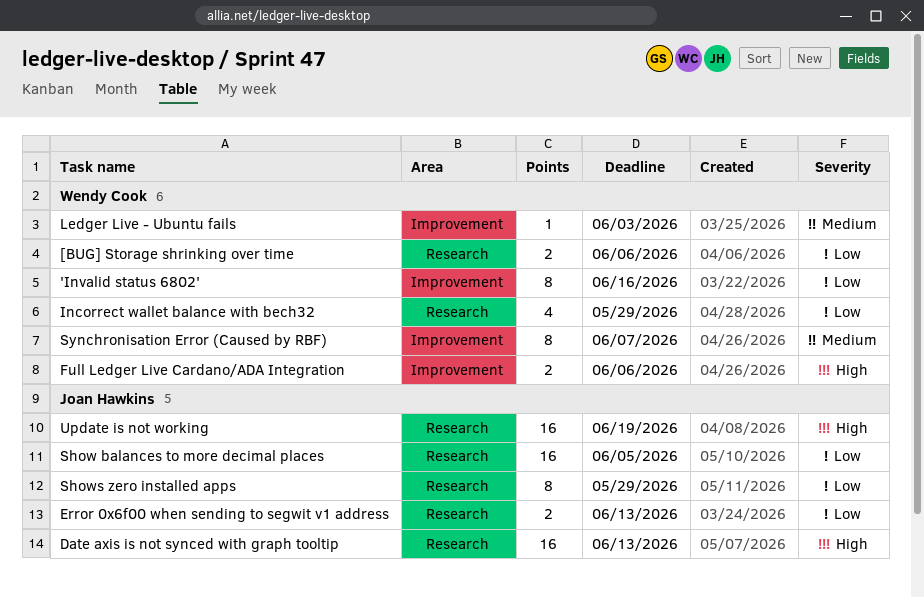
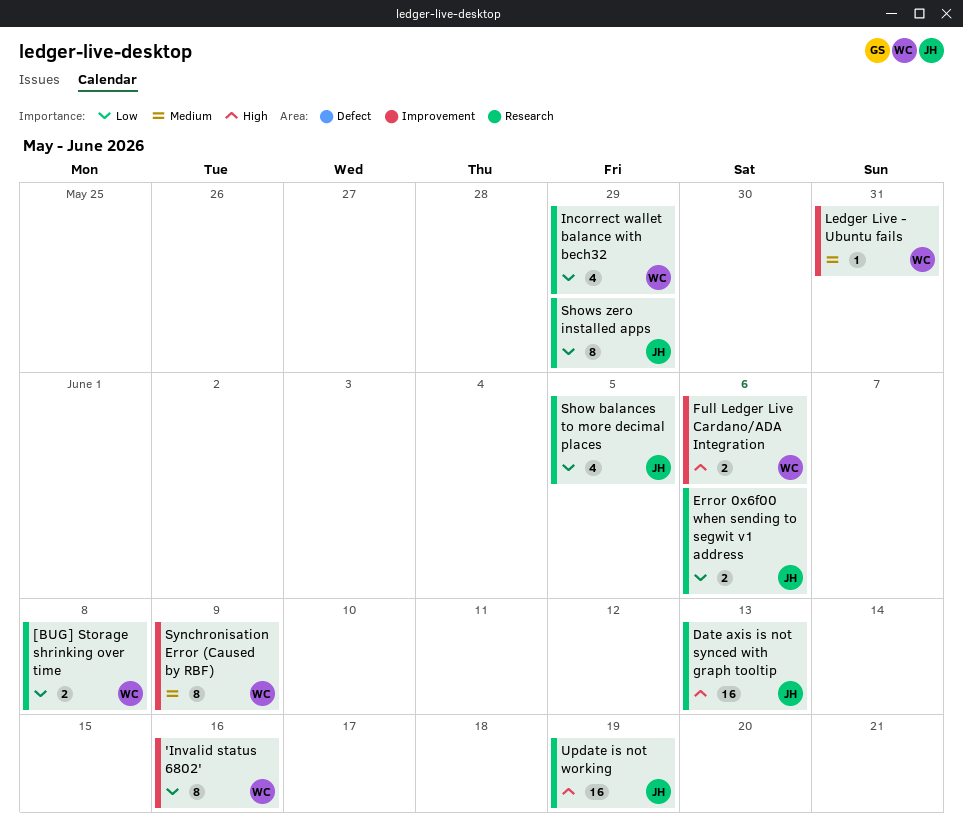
[BUG] Storage shrinking over time, due: Jun 6 -> Jun 8
Error 0x6f00 when sending to segwit v1 address, due: Jun 13 -> Jun 6
Ledger Live - Ubuntu fails, due: Jun 3 -> May 31
Show balances to more decimal places, estimate: 16 -> 4
Synchronisation Error (Caused by RBF), due: Jun 7 -> Jun 9

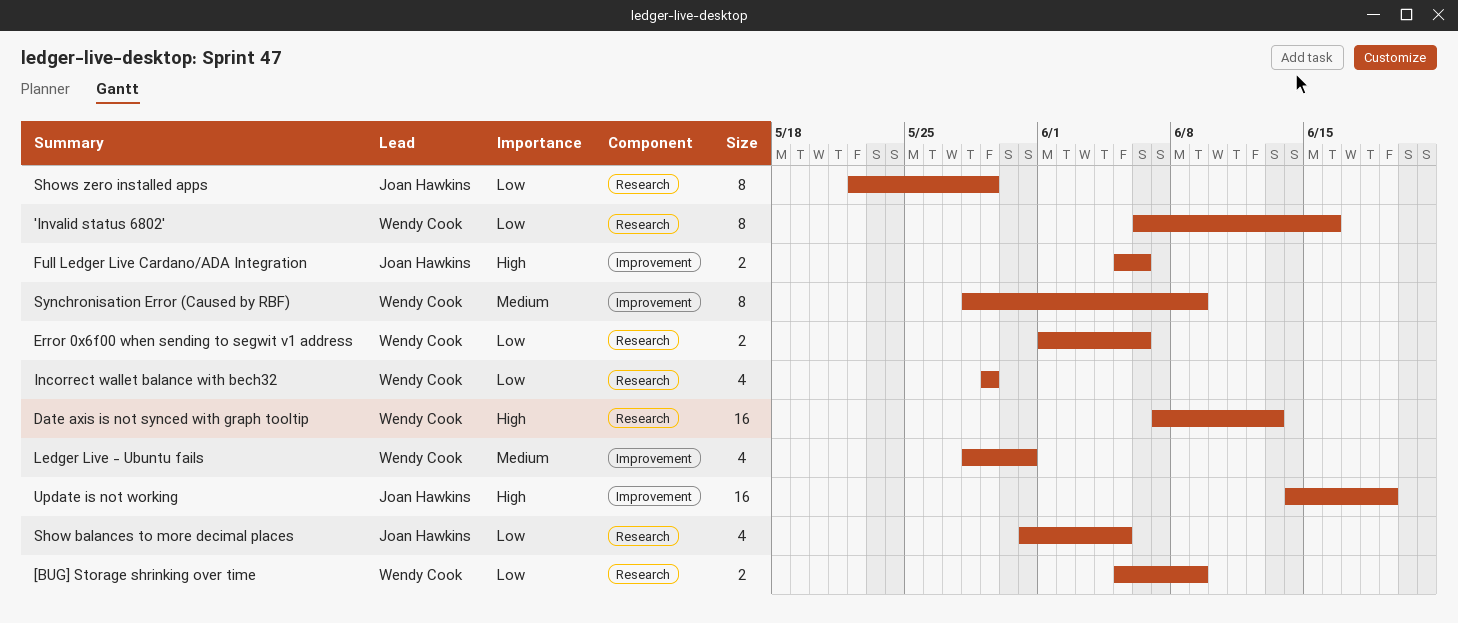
'Invalid status 6802', label: Improvement -> Research
[BUG] Storage shrinking over time, due: Jun 8 -> Jun 9
Date axis is not synced with graph tooltip, owner: Joan Hawkins -> Wendy Cook
Error 0x6f00 when sending to segwit v1 address, owner: Joan Hawkins -> Wendy Cook
Full Ledger Live Cardano/ADA Integration, owner: Wendy Cook -> Joan Hawkins
Ledger Live - Ubuntu fails, estimate: 1 -> 4
Update is not working, label: Research -> Improvement

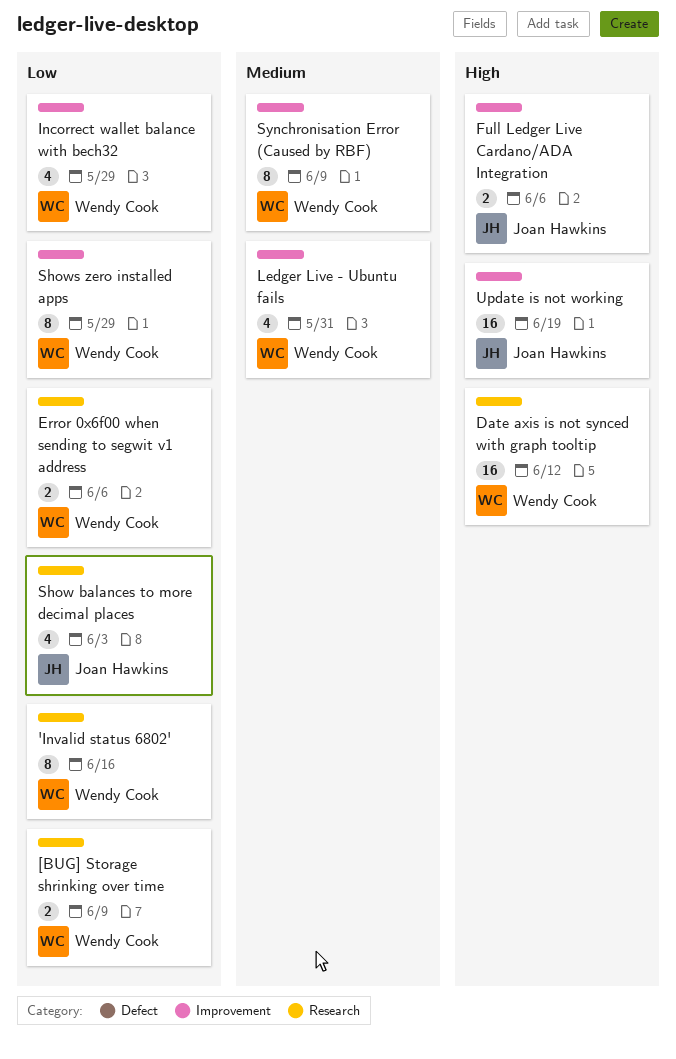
Date axis is not synced with graph tooltip, due: Jun 13 -> Jun 12
Incorrect wallet balance with bech32, label: Research -> Improvement
Show balances to more decimal places, due: Jun 5 -> Jun 3
Shows zero installed apps, owner: Joan Hawkins -> Wendy Cook
Shows zero installed apps, label: Research -> Improvement

